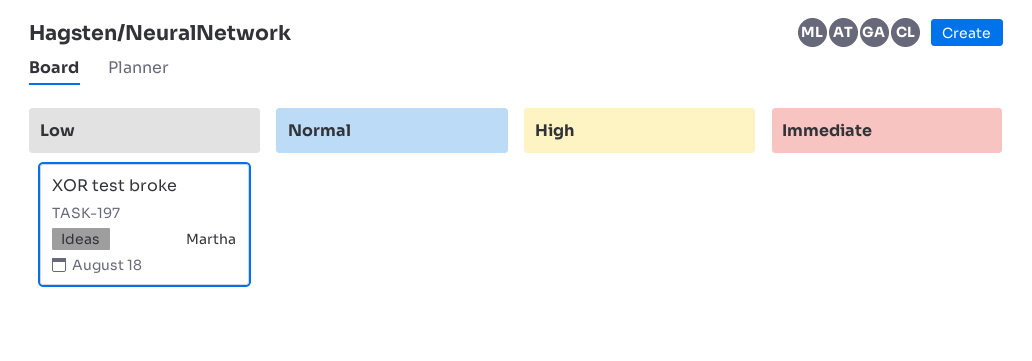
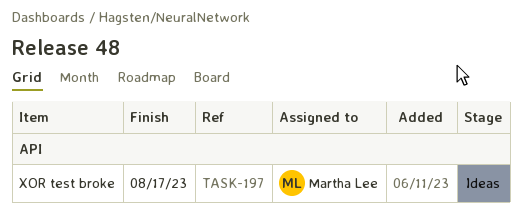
TASK-197, due: Aug 18 -> Aug 17

